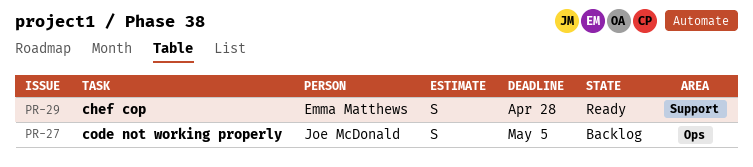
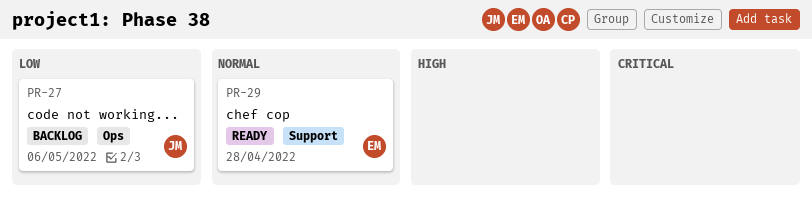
PR-27, due: May 5 -> May 6

